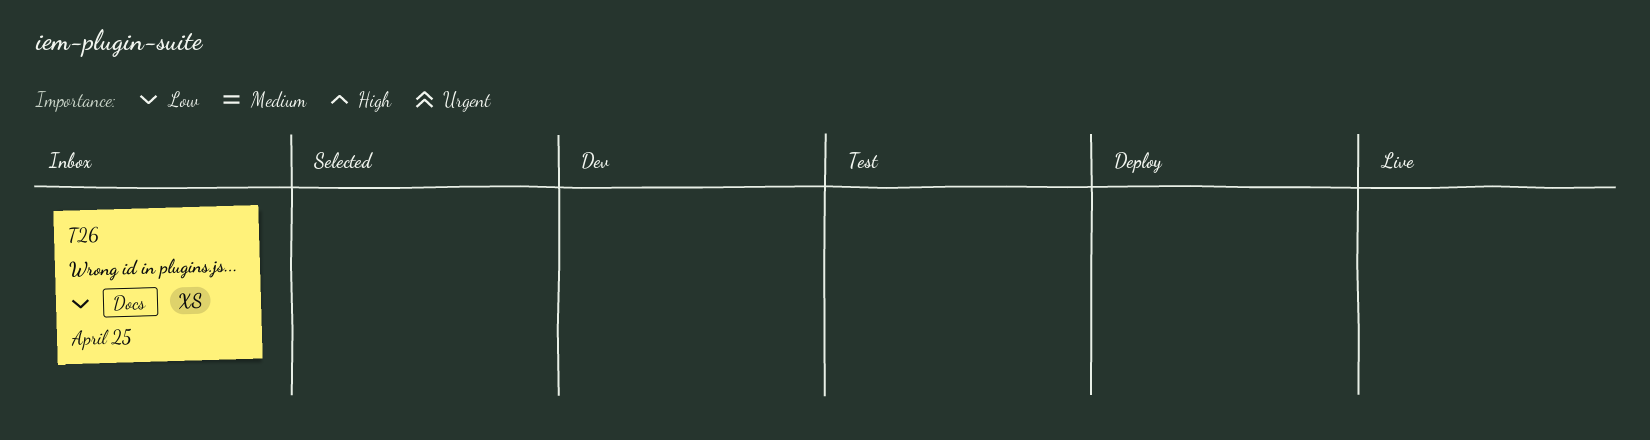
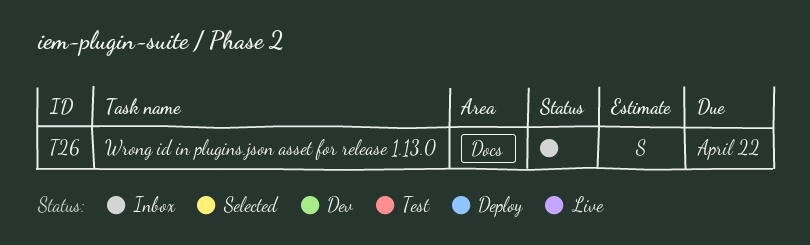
T26, estimate: XS -> S
T26, due: Apr 25 -> Apr 22

